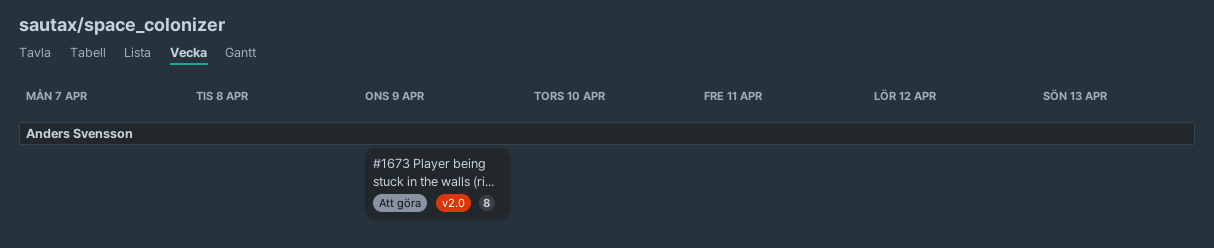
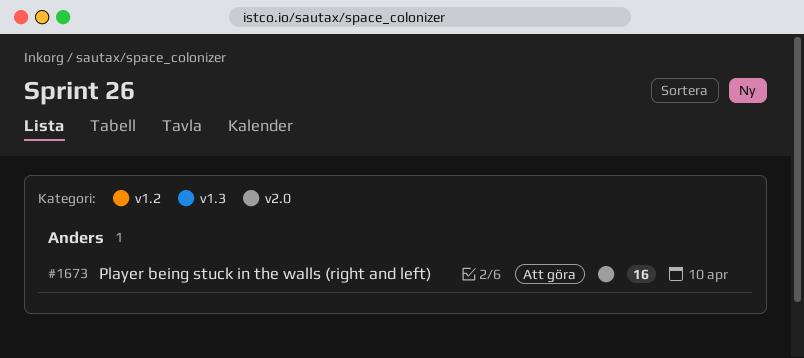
#1673, estimate: 8 -> 16
#1673, due: Apr 9 -> Apr 10

